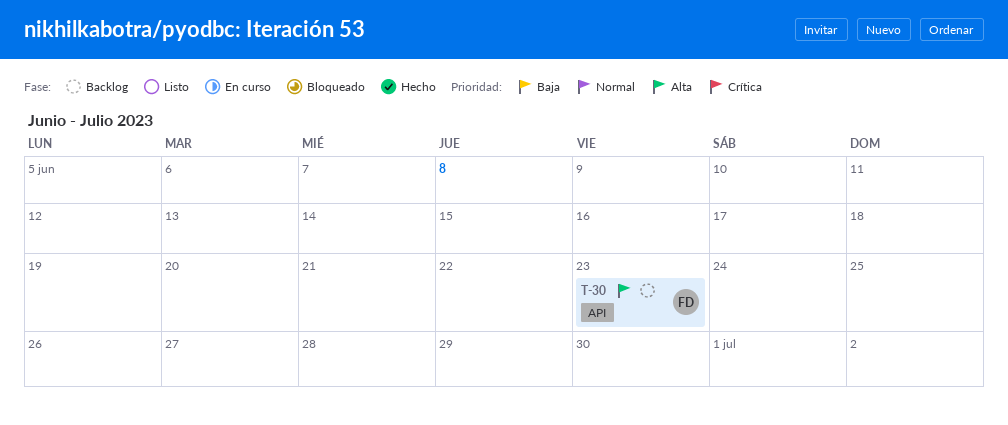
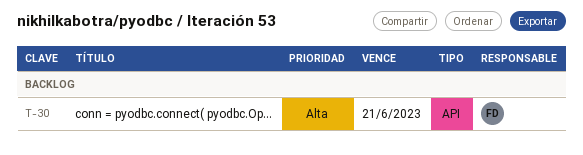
T-30, due: Jun 23 -> Jun 21

